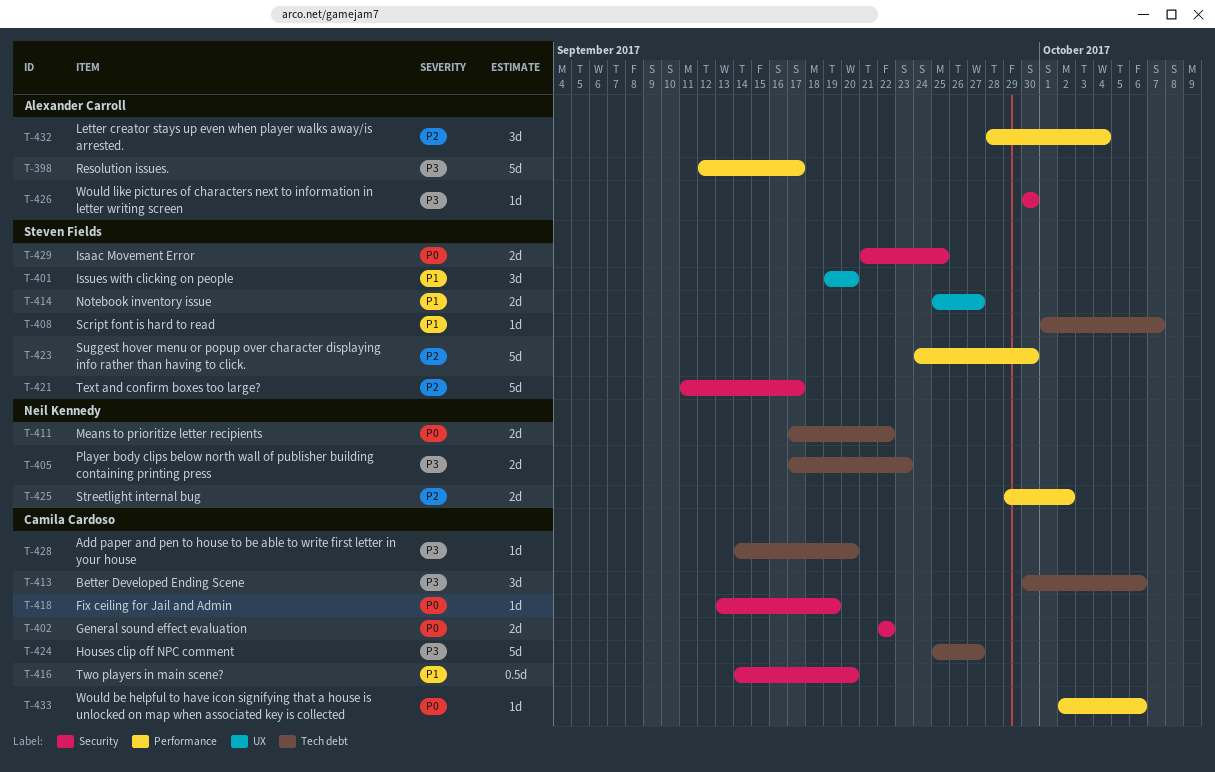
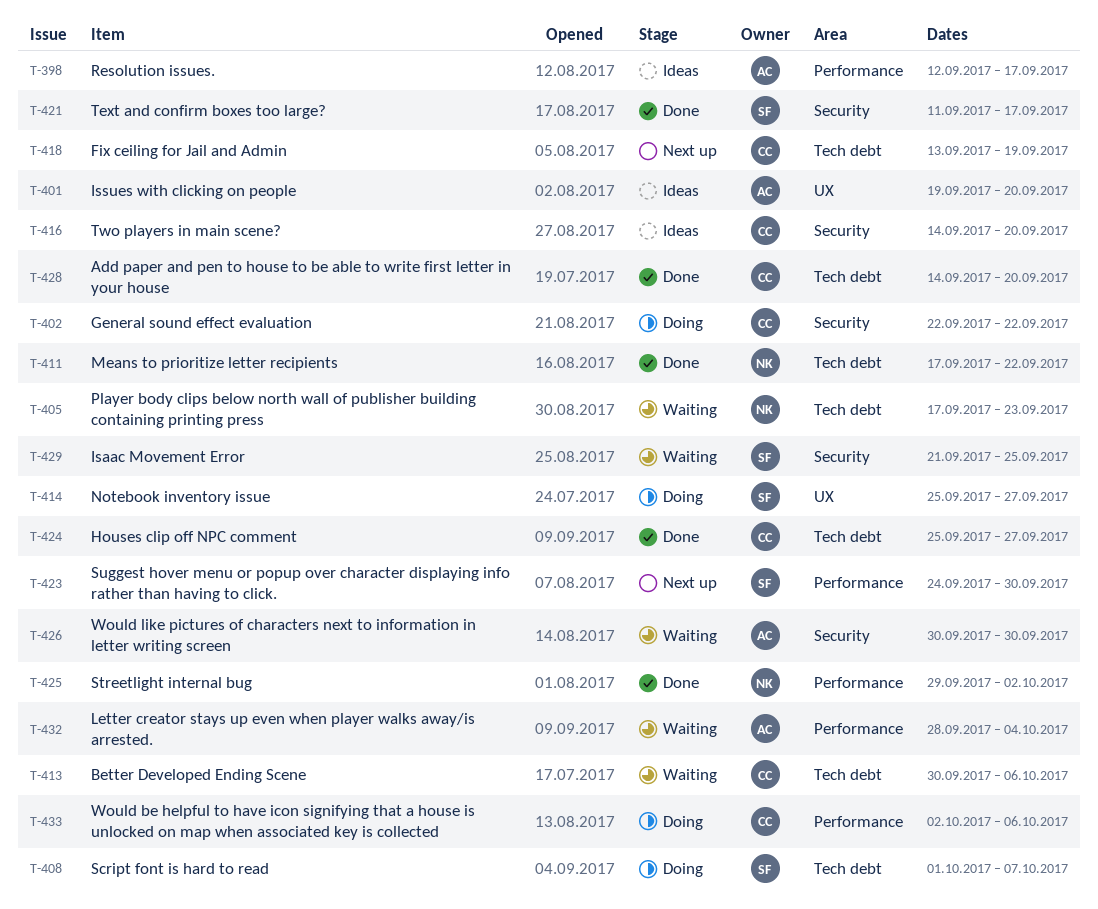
T-401, owner: Steven Fields -> Alexander Carroll
T-418, label: Security -> Tech debt

